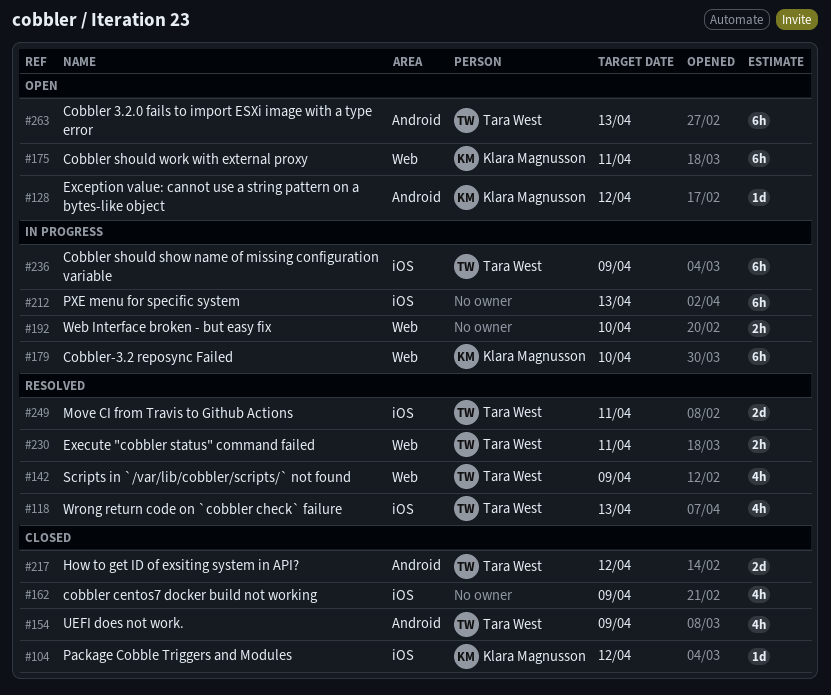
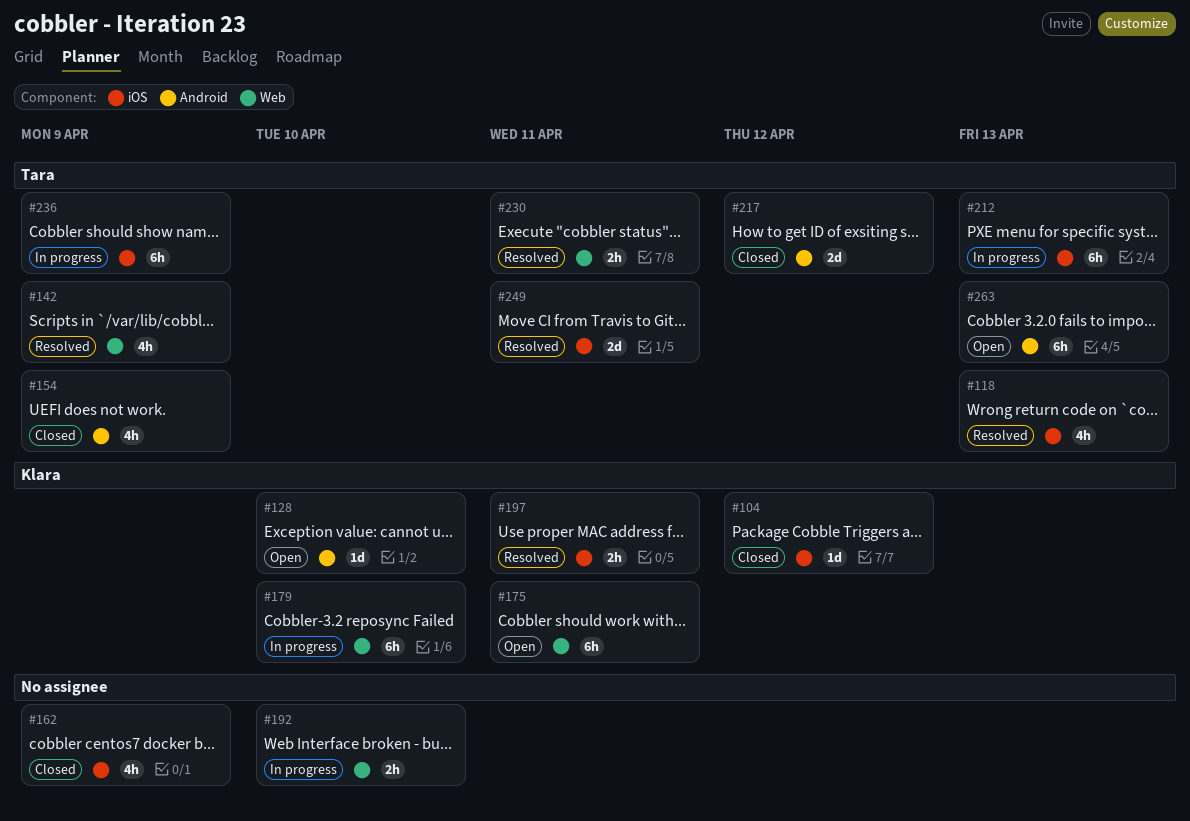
#128, due: Apr 12 -> Apr 10
#197: none -> present
#212, owner: none -> Tara West

